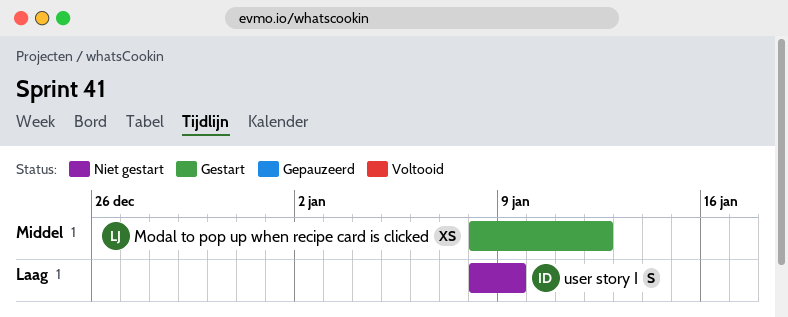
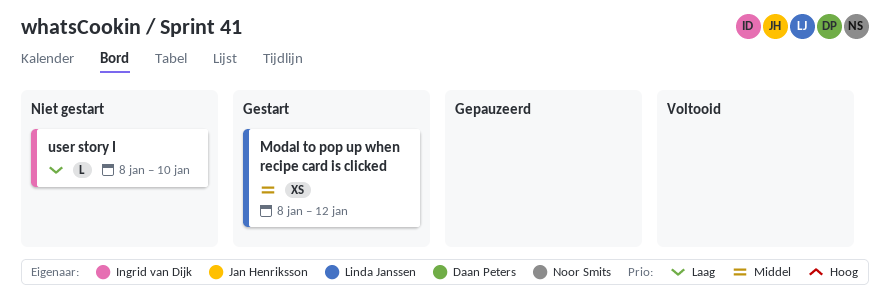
user story I, estimate: S -> L
user story I, due: Jan 9 -> Jan 10

